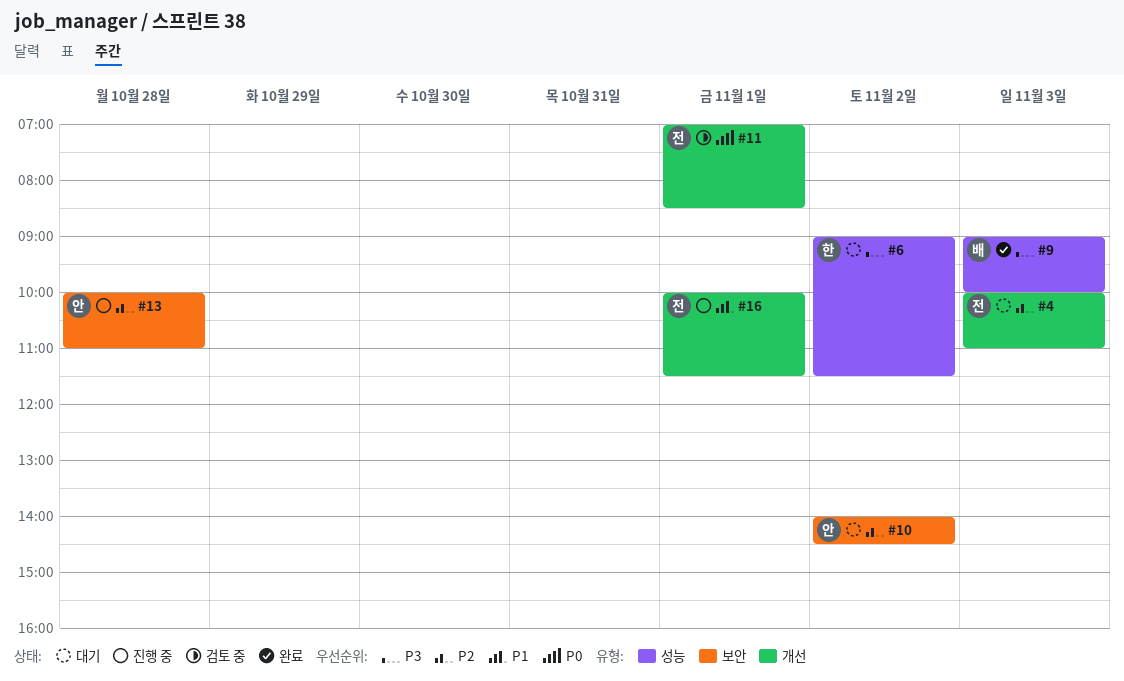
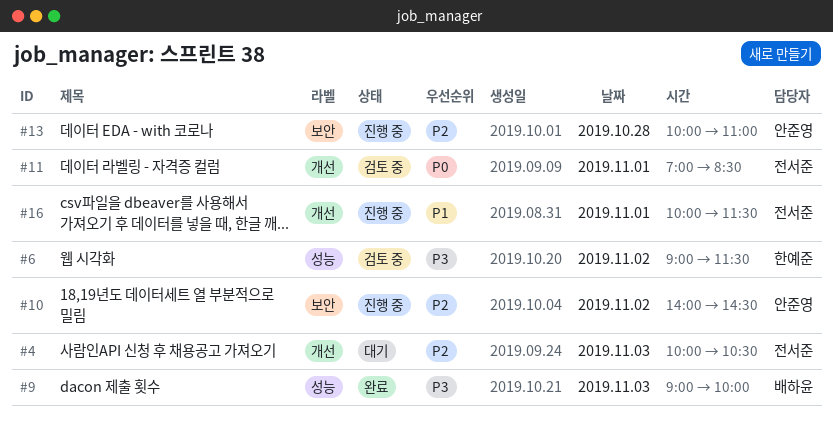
#4, ends: 11:00 -> 10:30
#6, status: 대기 -> 검토 중
#10, status: 대기 -> 진행 중

